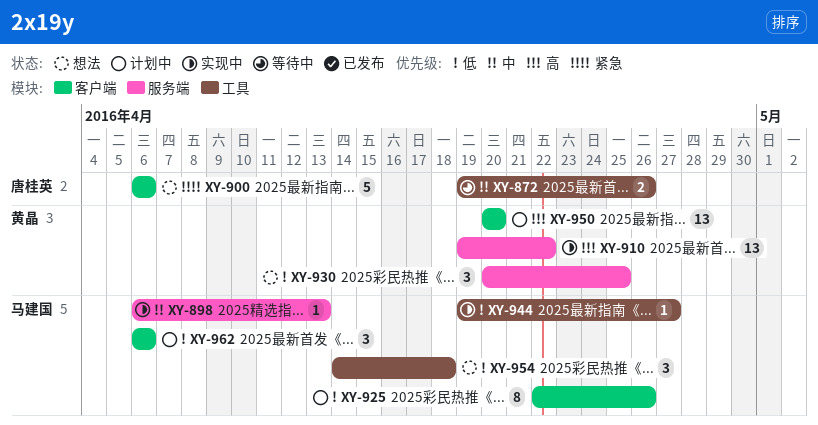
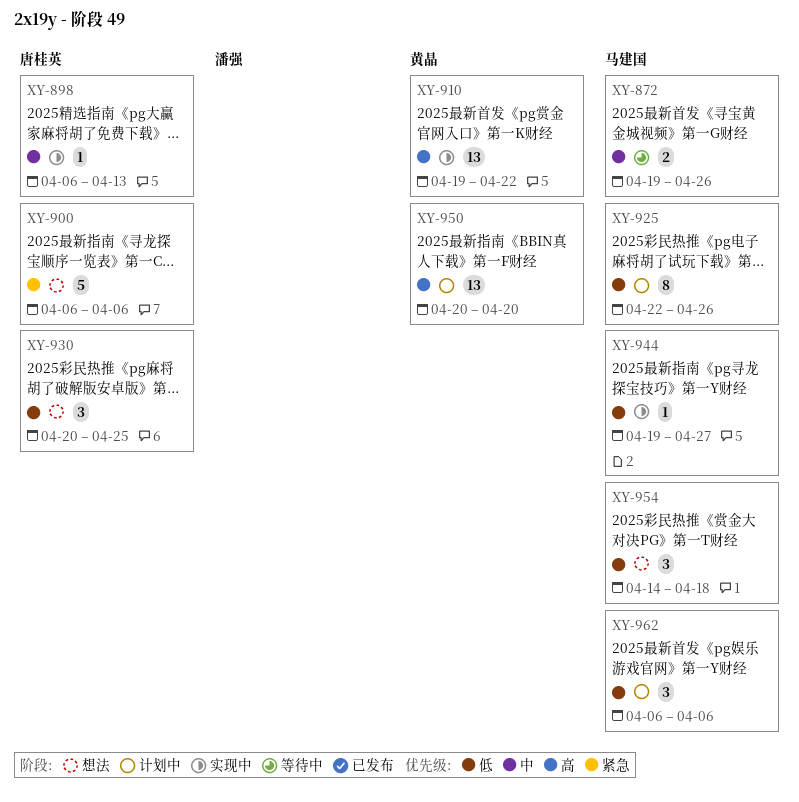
XY-872, owner: 唐桂英 -> 马建国
XY-898, owner: 马建国 -> 唐桂英
XY-930, owner: 黄晶 -> 唐桂英

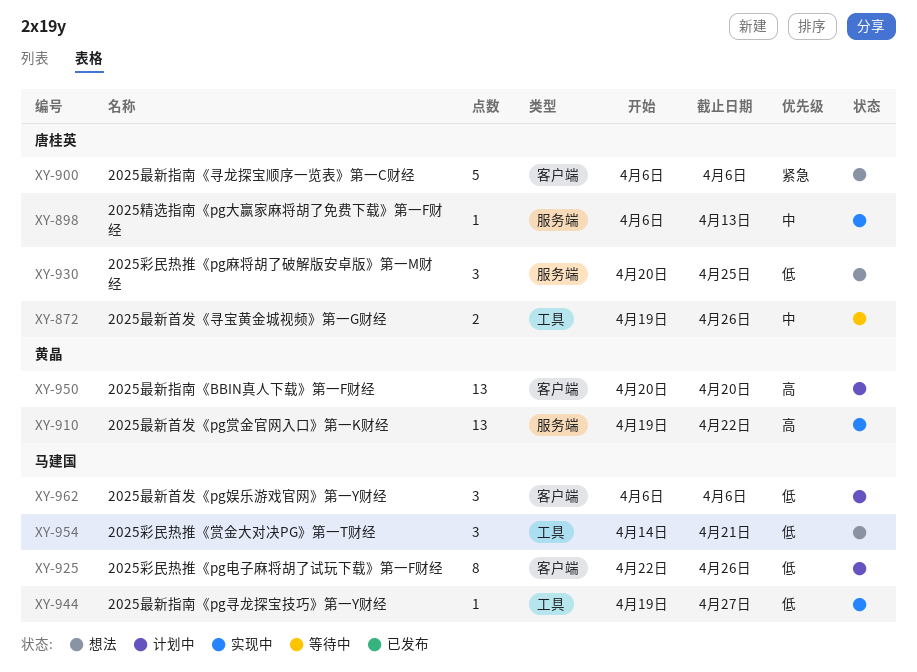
XY-872, owner: 马建国 -> 唐桂英
XY-954, due: Apr 18 -> Apr 21

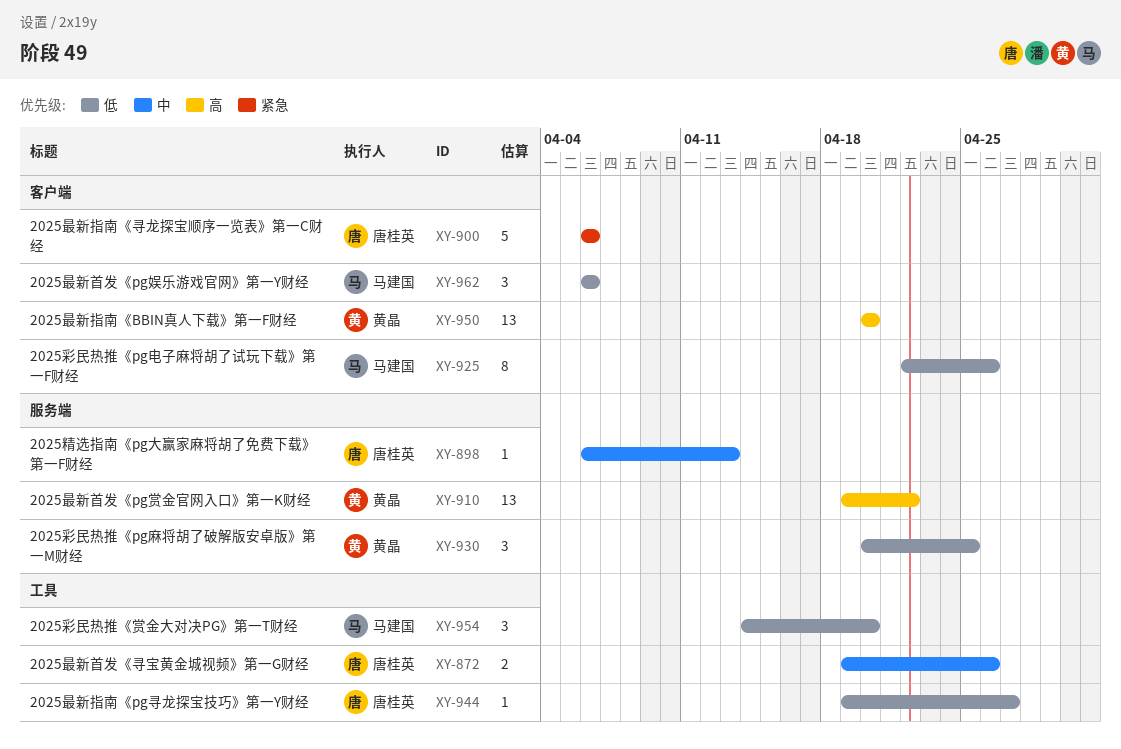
XY-930, owner: 唐桂英 -> 黄晶
XY-944, owner: 马建国 -> 唐桂英
XY-954, due: Apr 21 -> Apr 20

